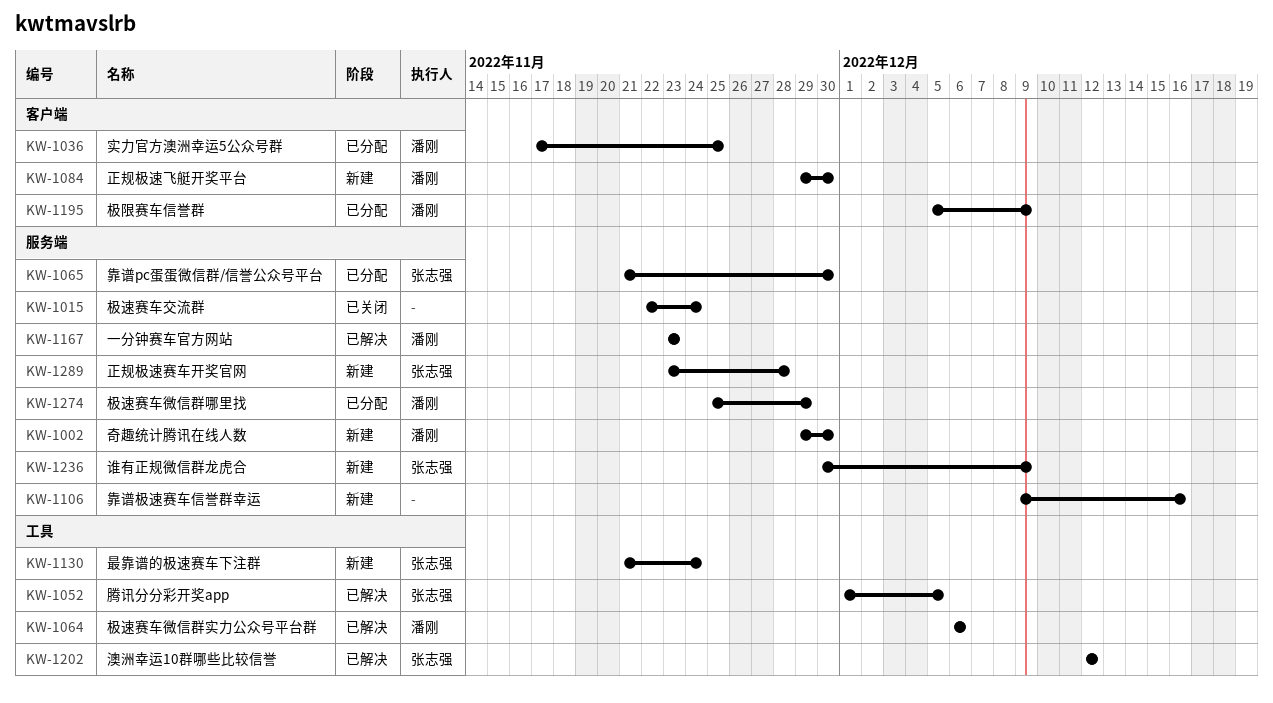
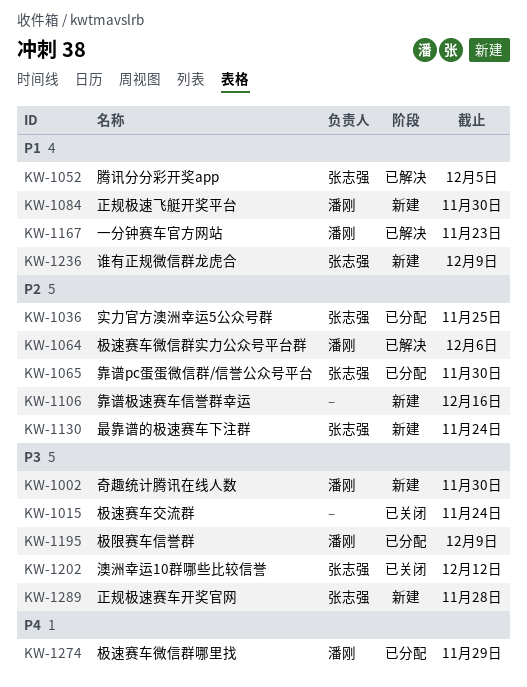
KW-1036, owner: 潘刚 -> 张志强
KW-1202, status: 已解决 -> 已关闭

